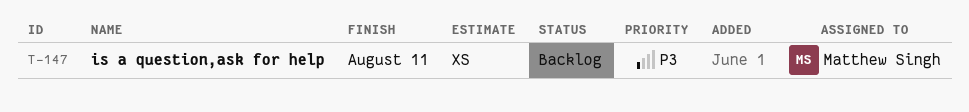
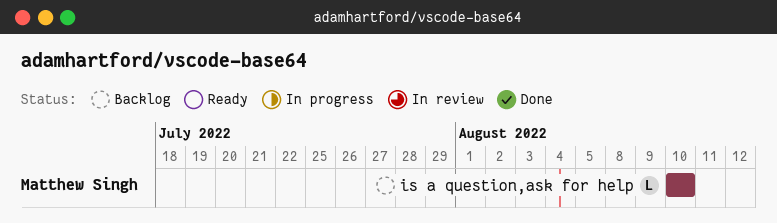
is a question,ask for help, estimate: XS -> L
is a question,ask for help, due: Aug 11 -> Aug 10

